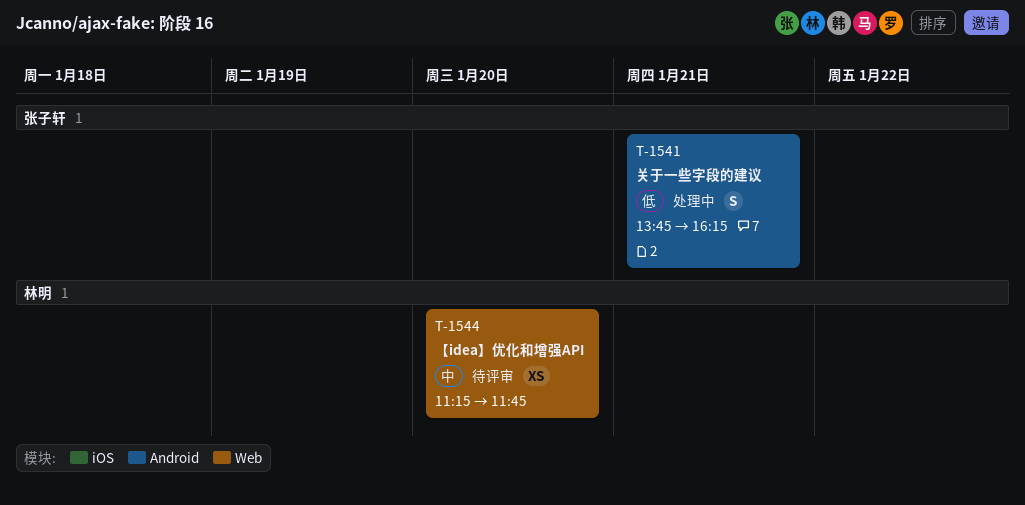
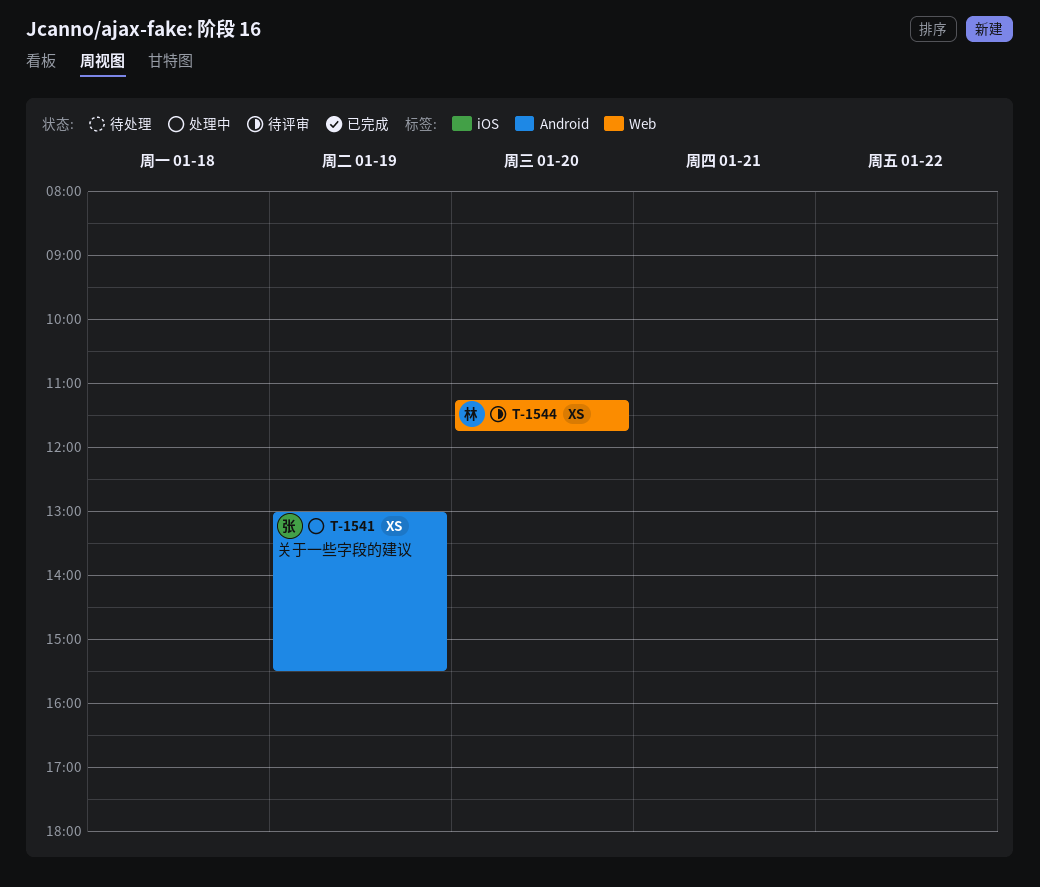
T-1541, estimate: S -> XS
T-1541, day: Jan 21 -> Jan 19
T-1541, begins: 13:45 -> 13:00
T-1541, ends: 16:15 -> 15:30

